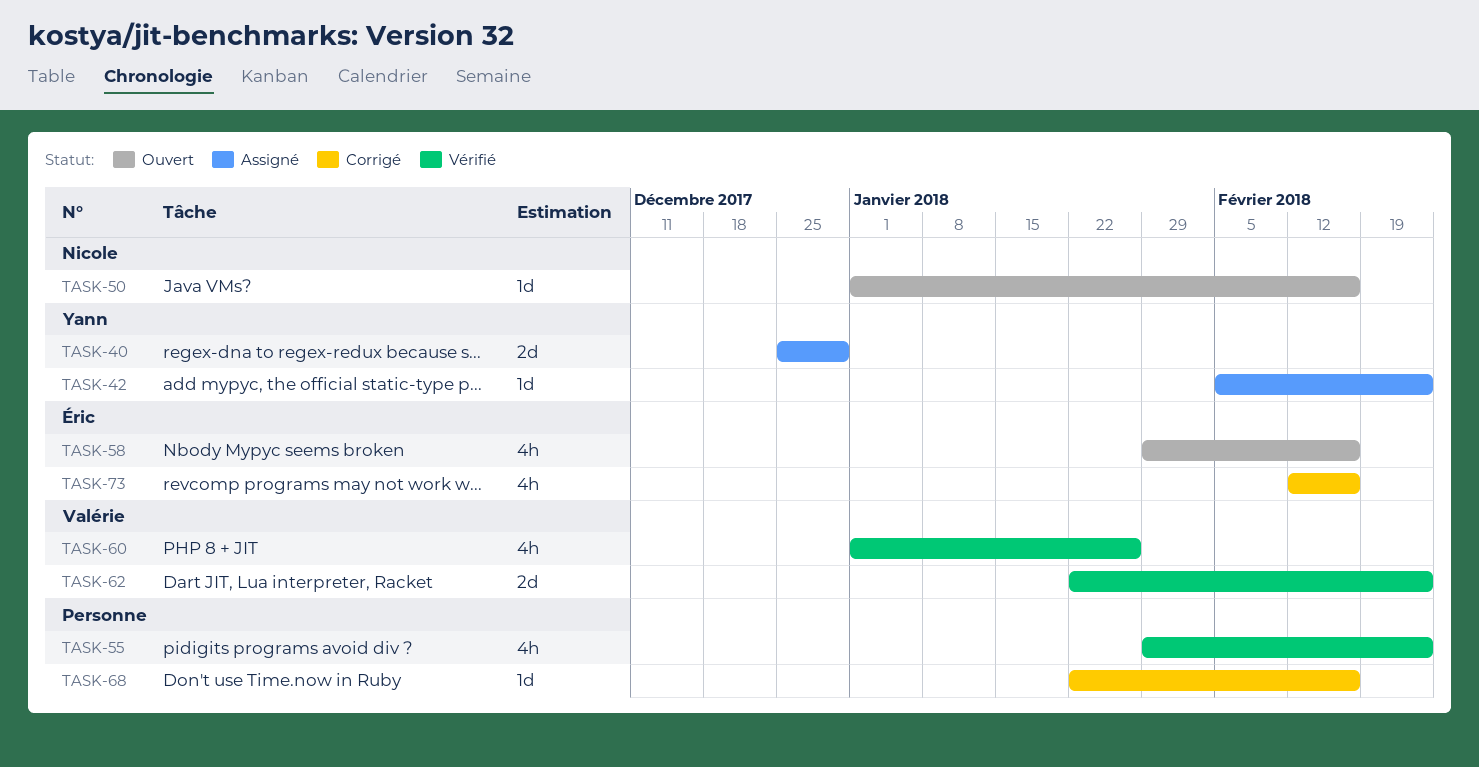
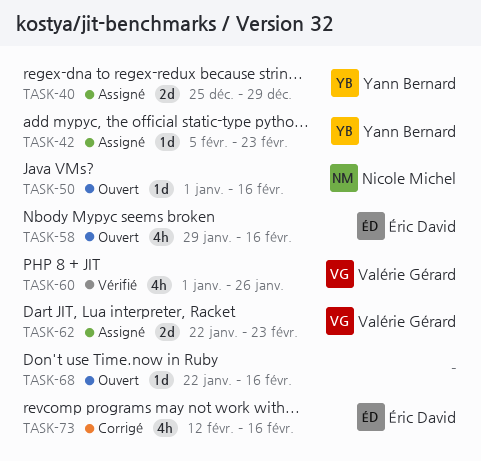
TASK-55: present -> none
TASK-62, status: Vérifié -> Assigné
TASK-68, status: Corrigé -> Ouvert

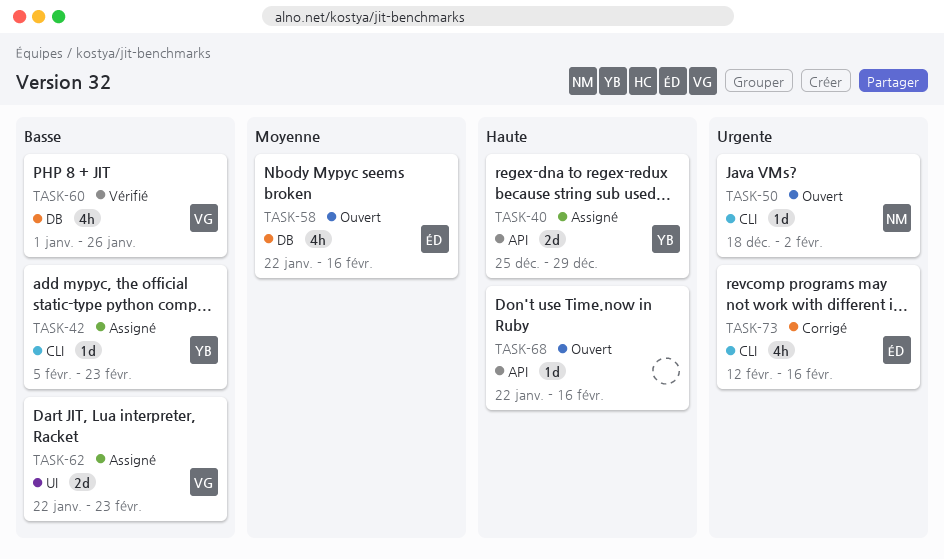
TASK-50, start: Jan 1 -> Dec 18
TASK-50, due: Feb 16 -> Feb 2
TASK-58, start: Jan 29 -> Jan 22

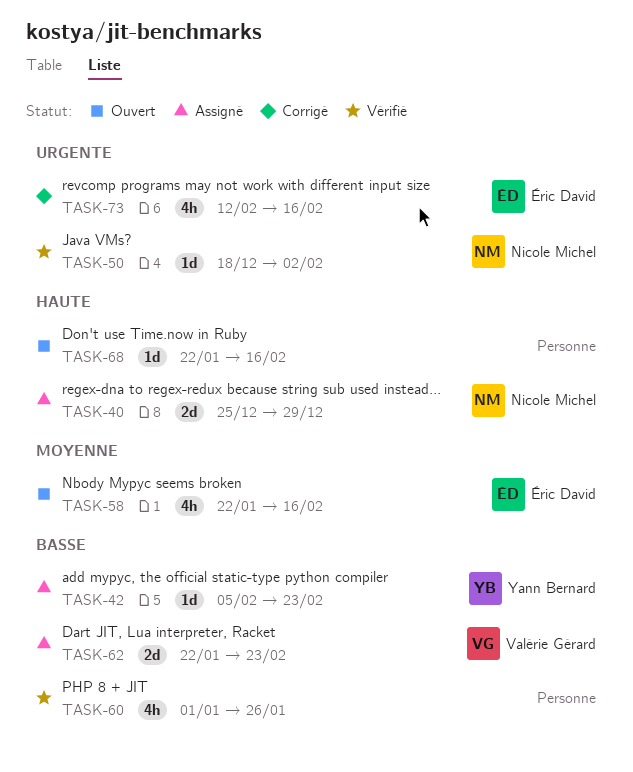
TASK-40, owner: Yann Bernard -> Nicole Michel
TASK-50, status: Ouvert -> Vérifié
TASK-60, owner: Valérie Gérard -> none

